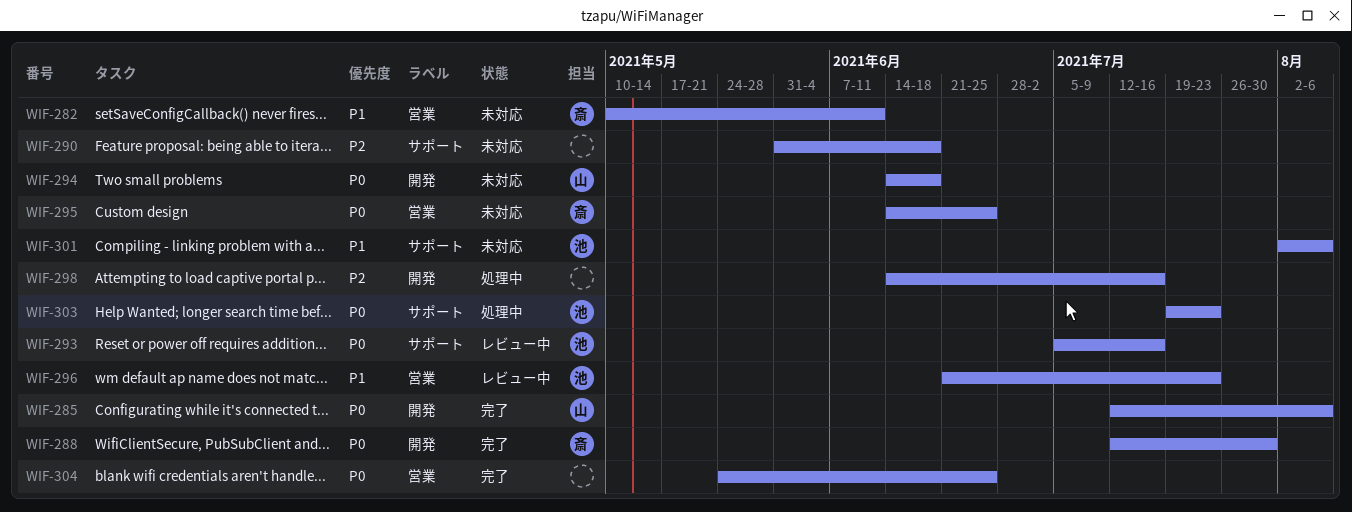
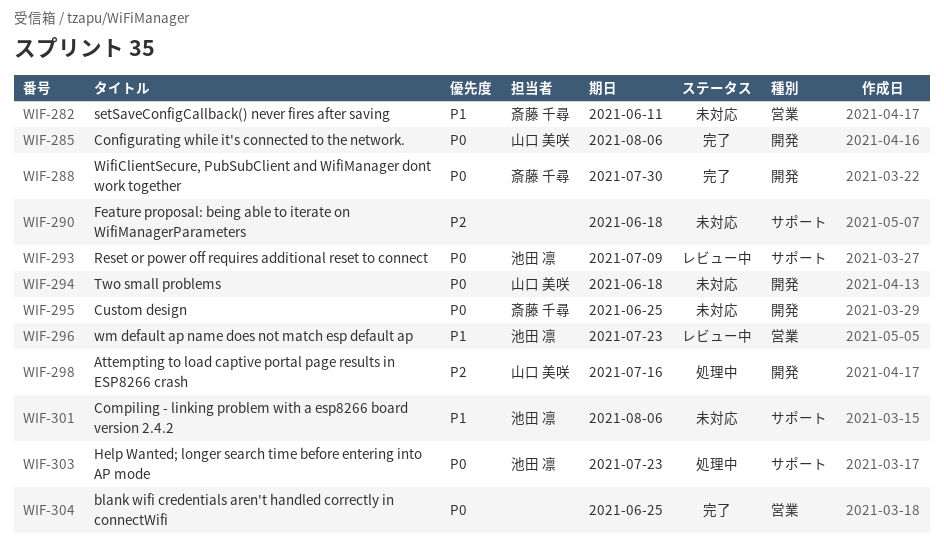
WIF-293, due: Jul 16 -> Jul 9
WIF-295, label: 営業 -> 開発
WIF-298, owner: none -> 山口 美咲

